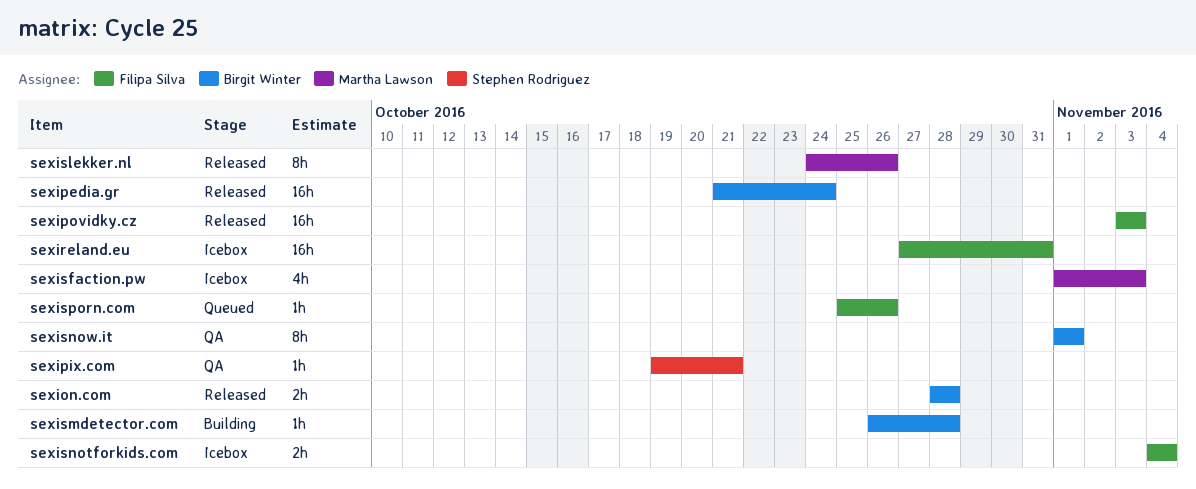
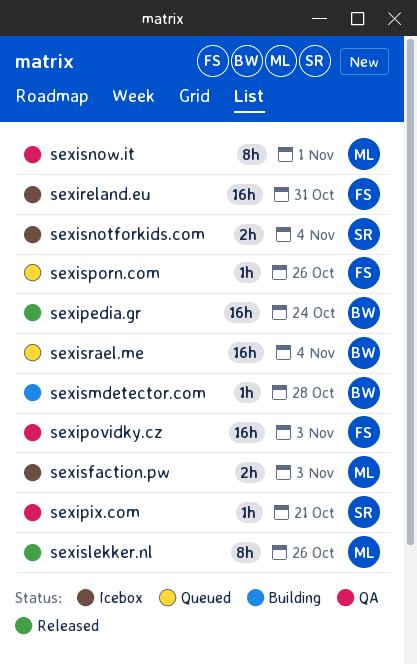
sexion.com: present -> none
sexipovidky.cz, status: Released -> QA
sexisfaction.pw, estimate: 4h -> 2h
sexisnotforkids.com, owner: Filipa Silva -> Stephen Rodriguez
sexisnow.it, owner: Birgit Winter -> Martha Lawson
sexisrael.me: none -> present

